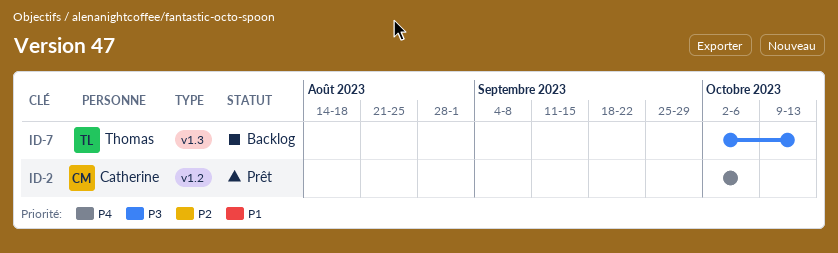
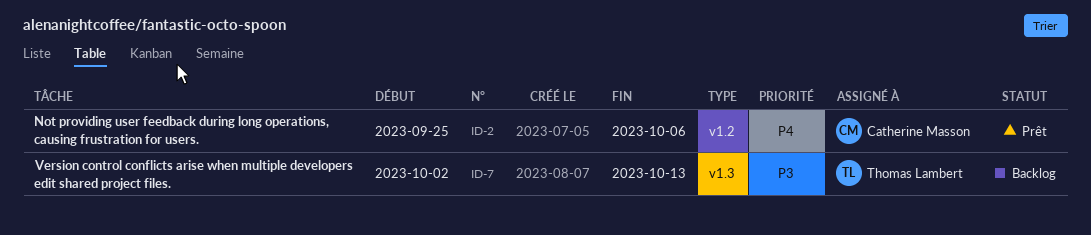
ID-2, start: Oct 2 -> Sep 25

